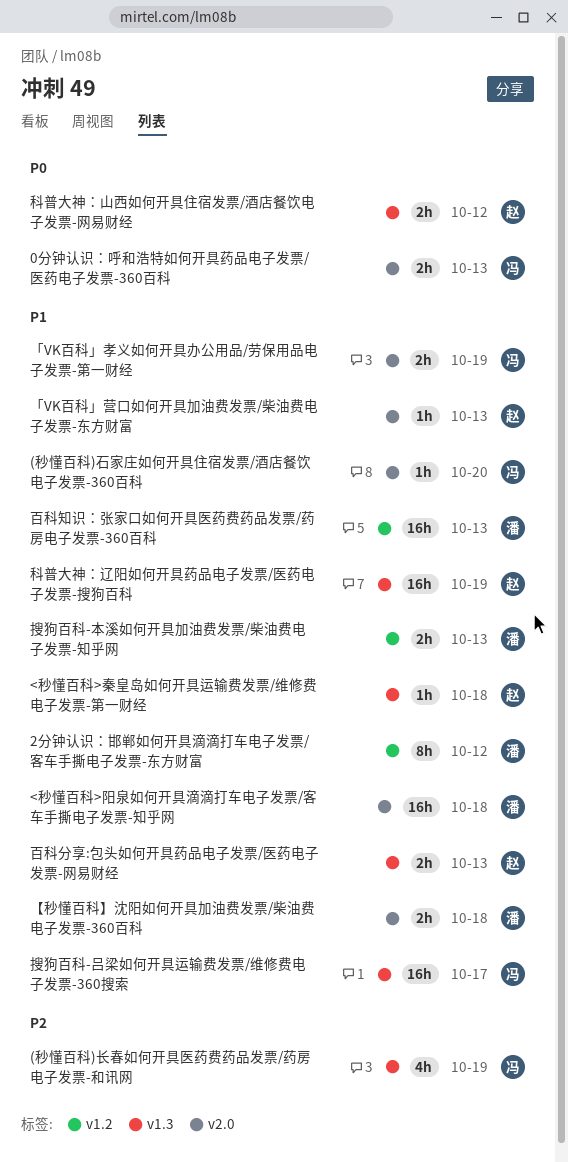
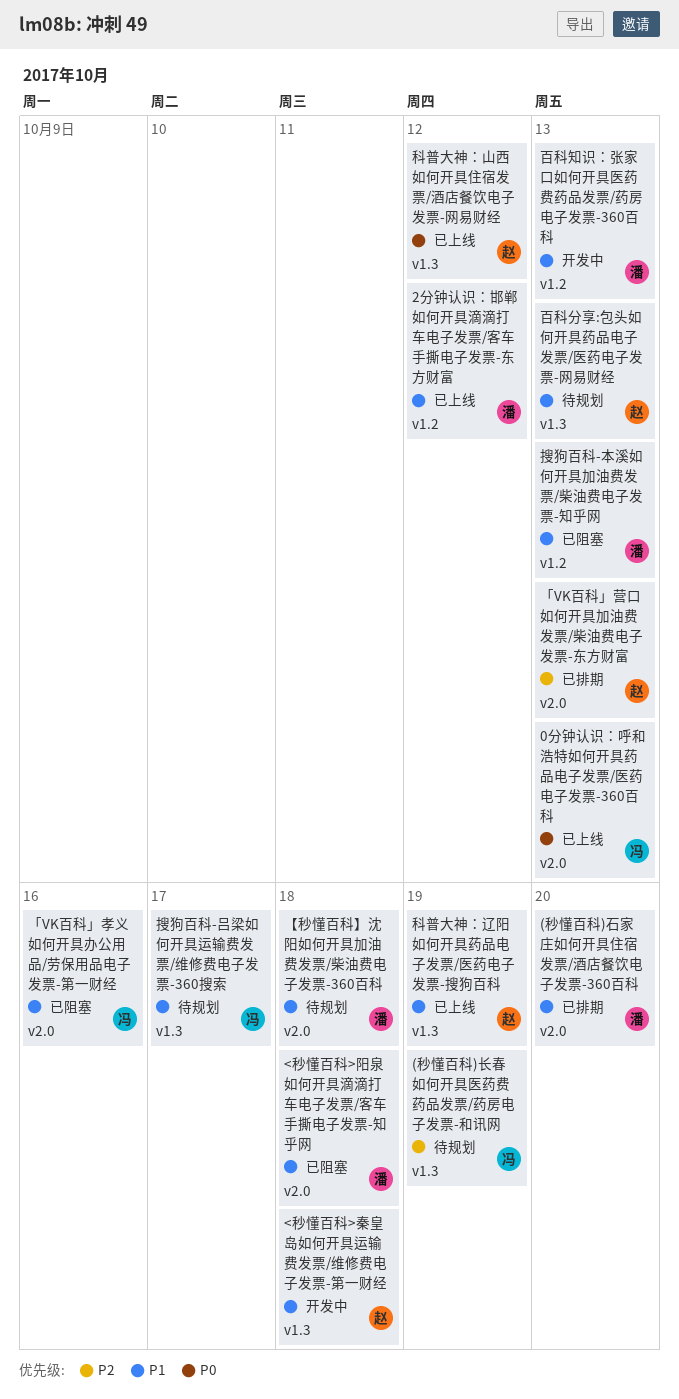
(秒懂百科)石家庄如何开具住宿发票/酒店餐饮电子发票-360百科, owner: 冯 -> 潘
「VK百科」孝义如何开具办公用品/劳保用品电子发票-第一财经, due: Oct 19 -> Oct 16
「VK百科」营口如何开具加油费发票/柴油费电子发票-东方财富, priority: P1 -> P2

